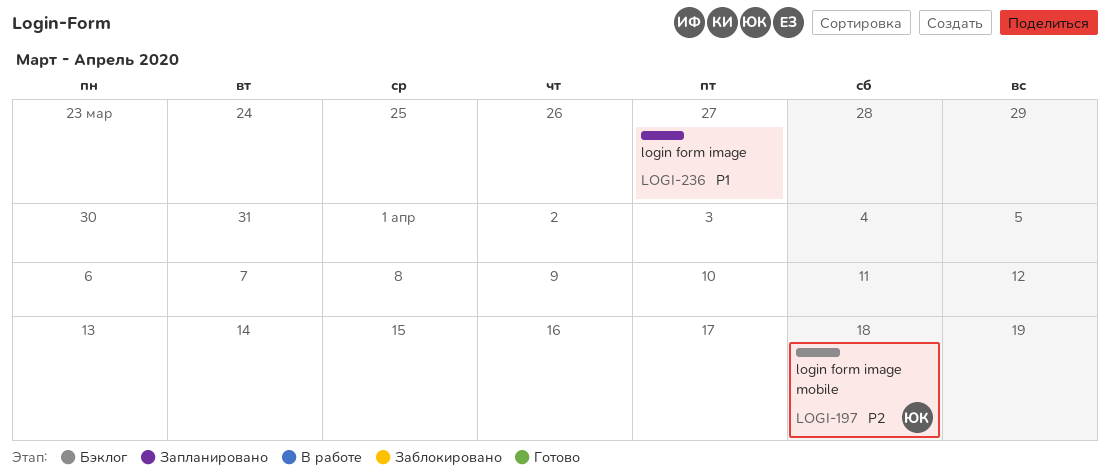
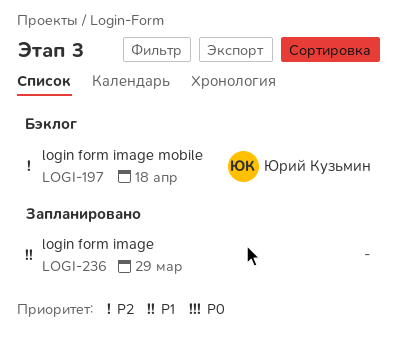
LOGI-236, due: Mar 27 -> Mar 29

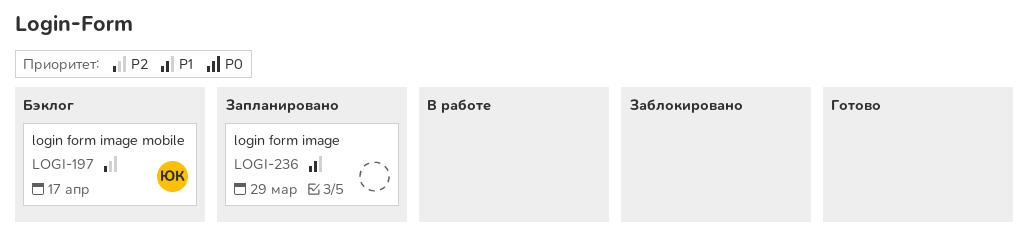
LOGI-197, due: Apr 18 -> Apr 17

